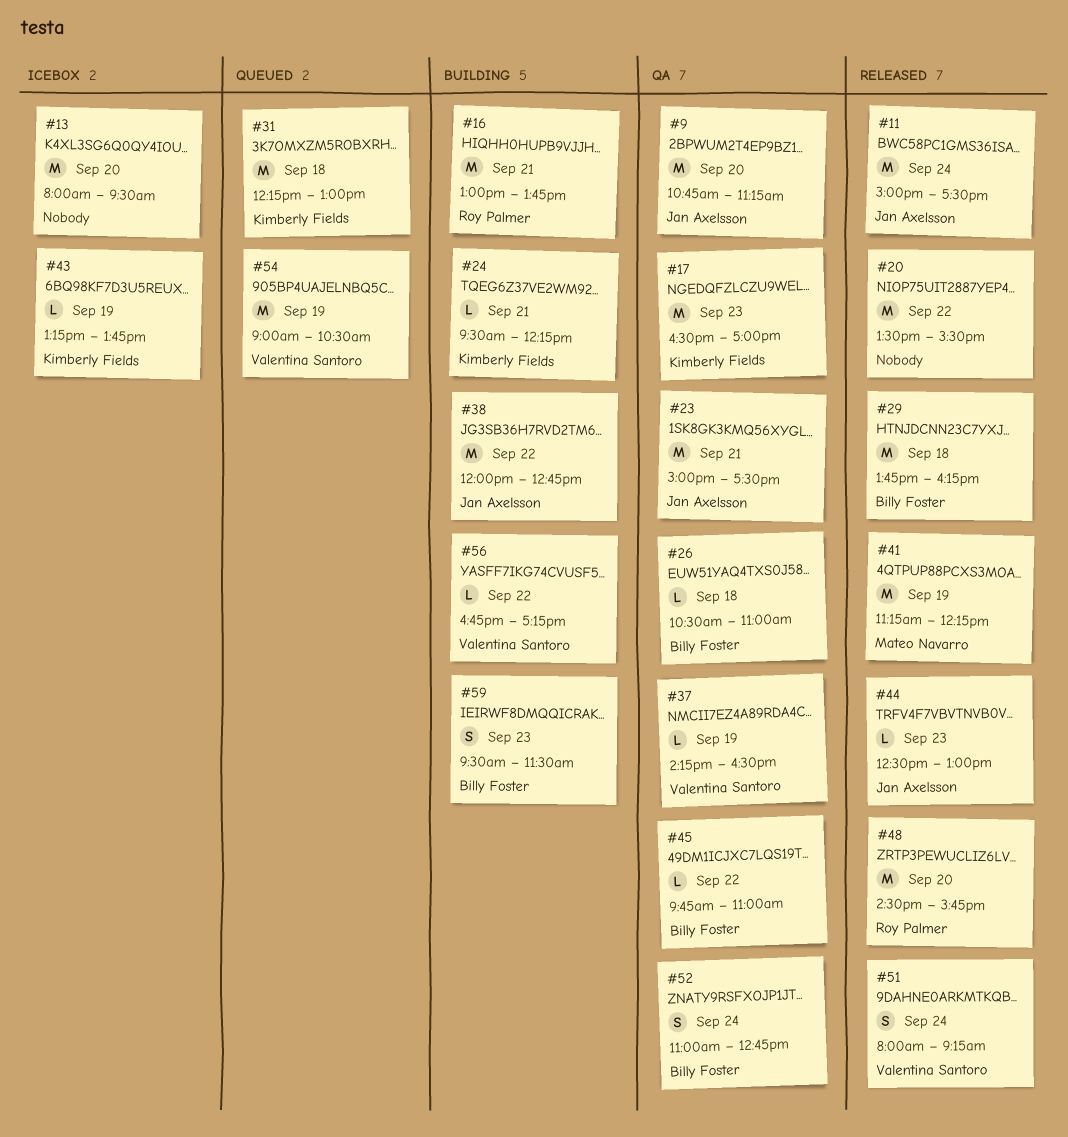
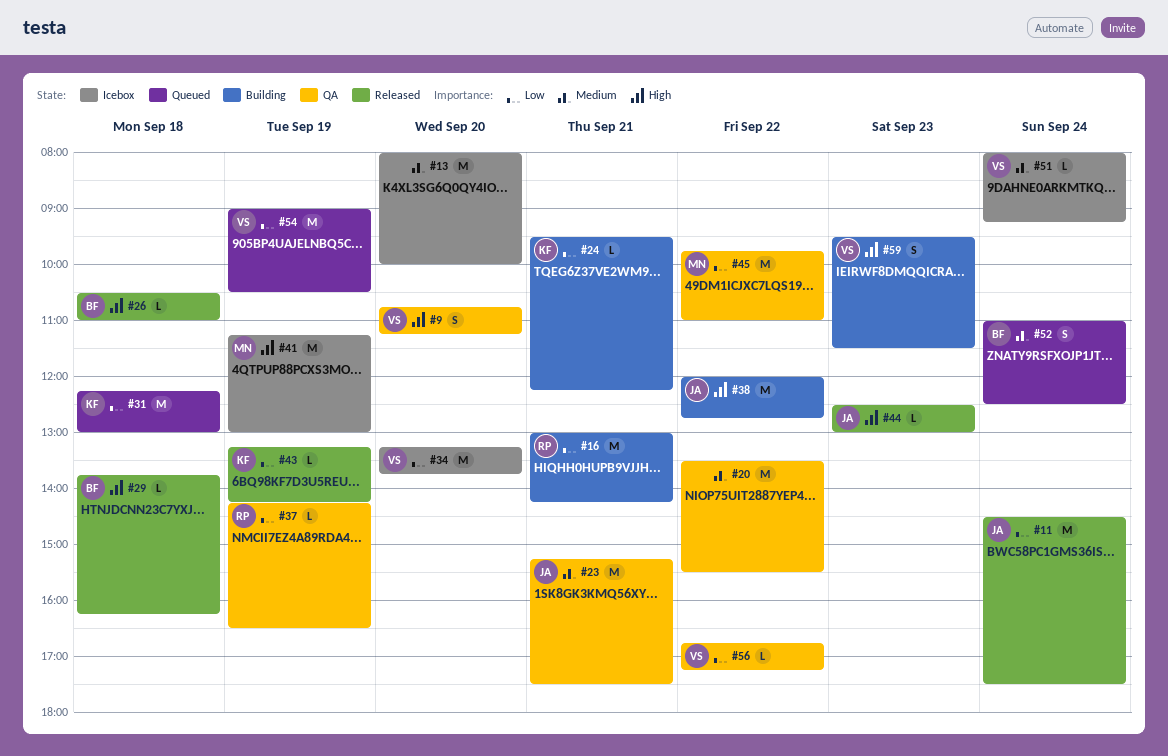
#9, owner: Jan Axelsson -> Valentina Santoro
#9, estimate: M -> S
#11, begins: 15:00 -> 14:30
#13, ends: 09:30 -> 10:00
#16, ends: 13:45 -> 14:15
#17: present -> none
#20, status: Released -> QA
#23, begins: 15:00 -> 15:15
#26, status: QA -> Released
#29, estimate: M -> L
#34: none -> present
#37, owner: Valentina Santoro -> Roy Palmer
#41, status: Released -> Icebox
#41, ends: 12:15 -> 13:00
#43, status: Icebox -> Released
#43, ends: 13:45 -> 14:15
#45, owner: Billy Foster -> Mateo Navarro
#45, estimate: L -> M
#48: present -> none
#51, status: Released -> Icebox
#51, estimate: S -> L
#52, status: QA -> Queued
#52, ends: 12:45 -> 12:30
#56, status: Building -> QA
#59, owner: Billy Foster -> Valentina Santoro

